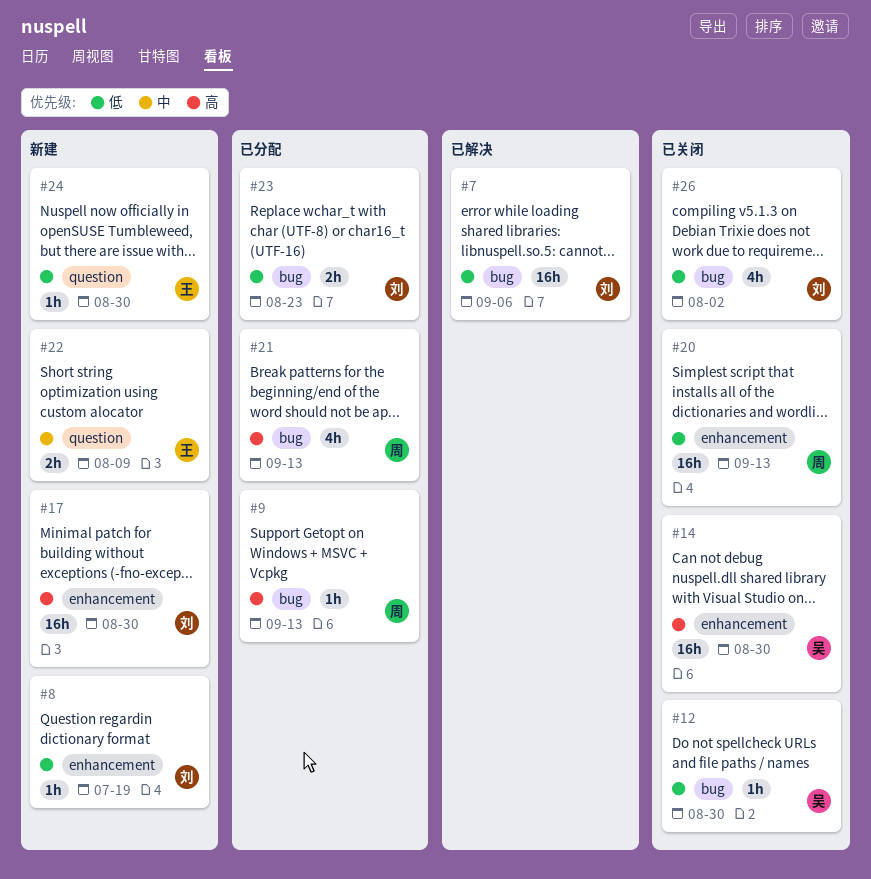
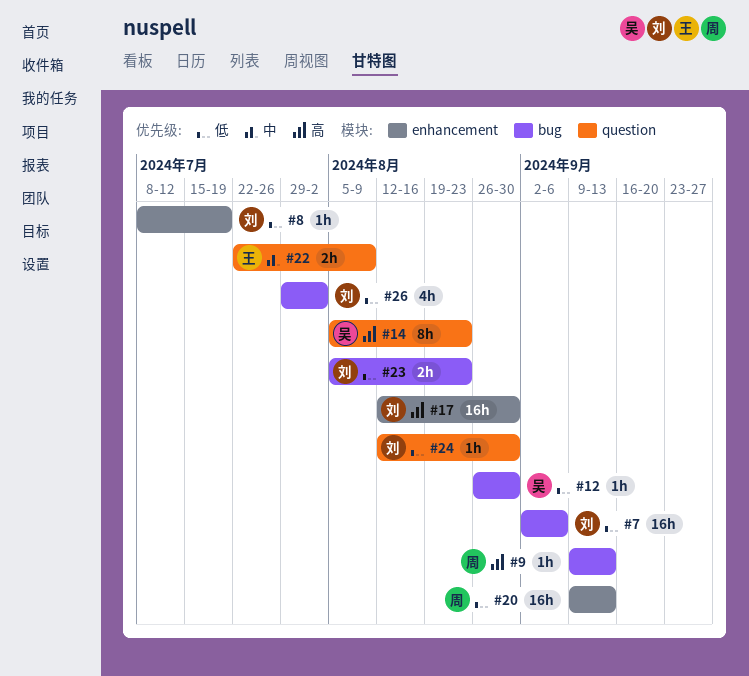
#14, label: enhancement -> question
#14, estimate: 16h -> 8h
#14, due: Aug 30 -> Aug 23
#21: present -> none
#24, owner: 王 -> 刘

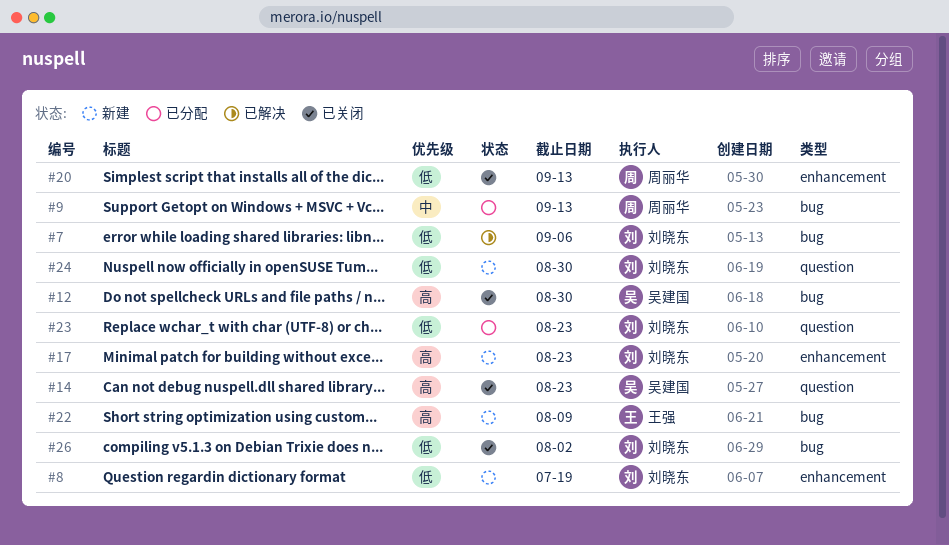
#9, priority: 高 -> 中
#12, priority: 低 -> 高
#17, due: Aug 30 -> Aug 23
#22, priority: 中 -> 高
#22, label: question -> bug
#23, label: bug -> question

